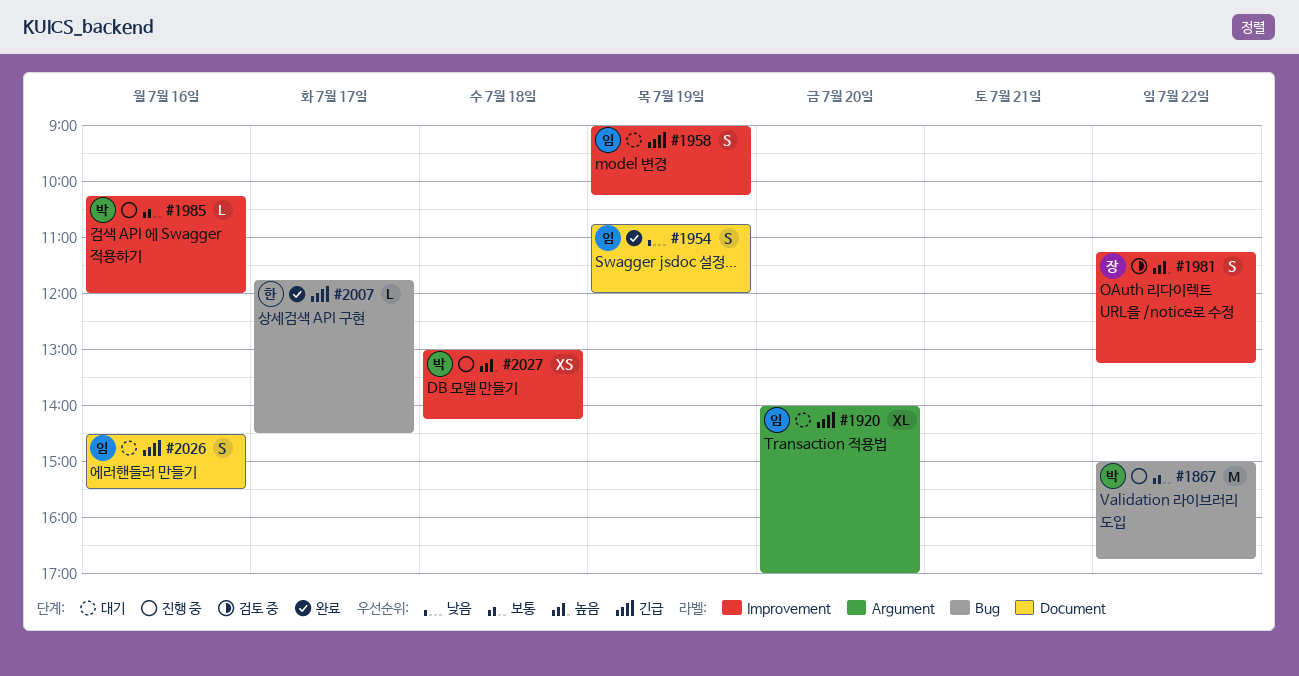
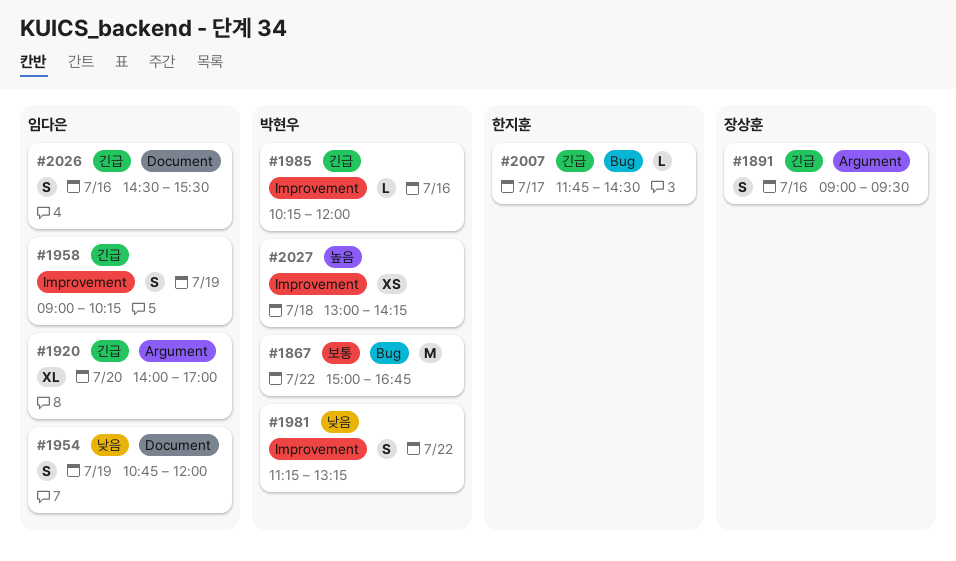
#1891: none -> present
#1981, owner: 장상훈 -> 박현우
#1981, priority: 높음 -> 낮음
#1985, priority: 보통 -> 긴급

